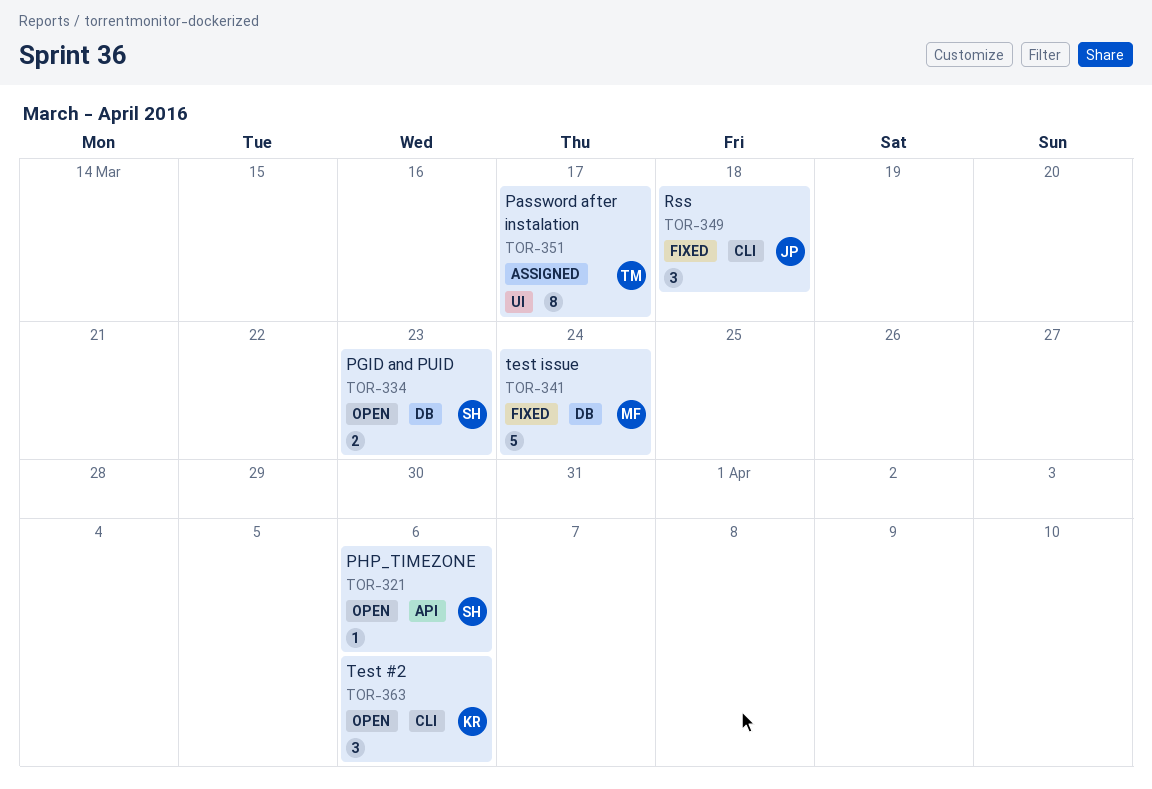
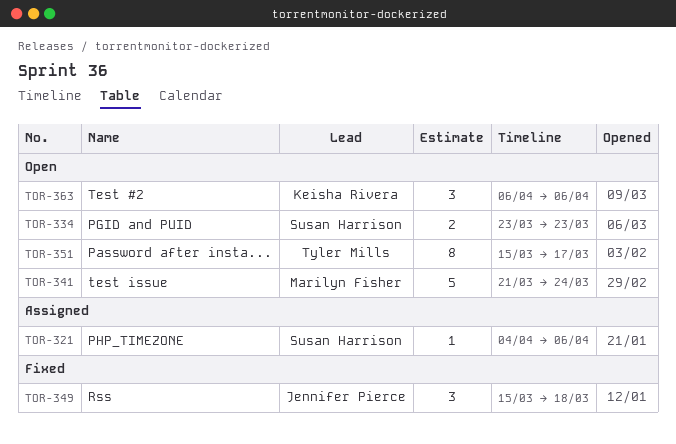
TOR-321, status: Open -> Assigned
TOR-341, status: Fixed -> Open
TOR-351, status: Assigned -> Open

